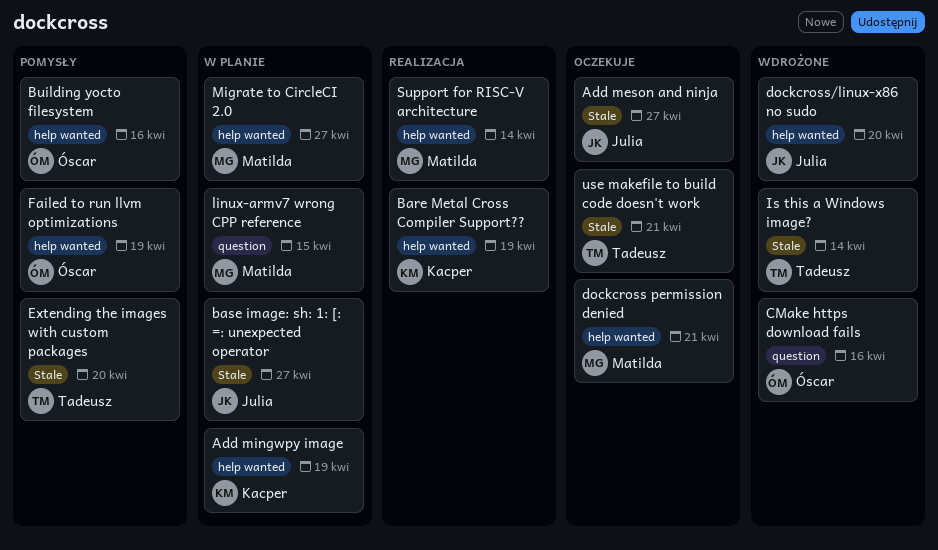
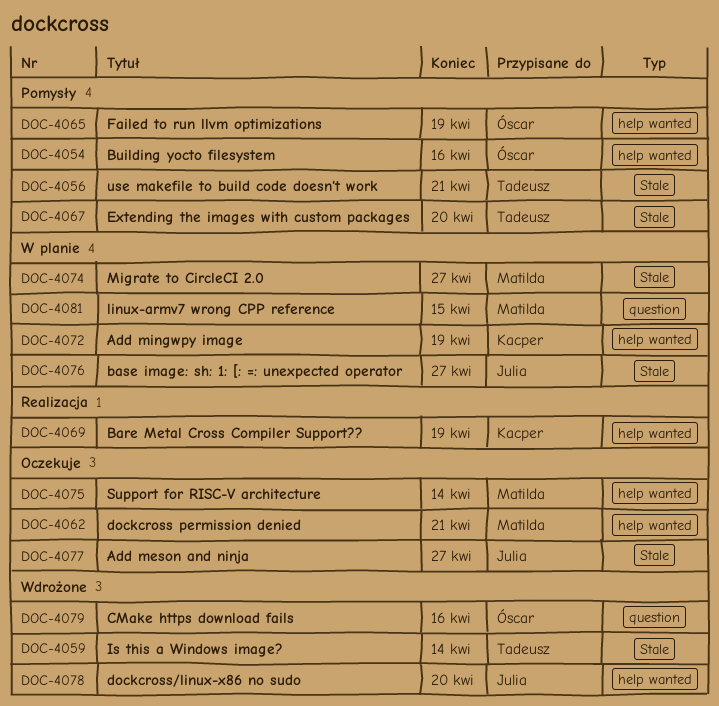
Migrate to CircleCI 2.0, label: help wanted -> Stale
Support for RISC-V architecture, status: Realizacja -> Oczekuje
use makefile to build code doesn't work, status: Oczekuje -> Pomysły

